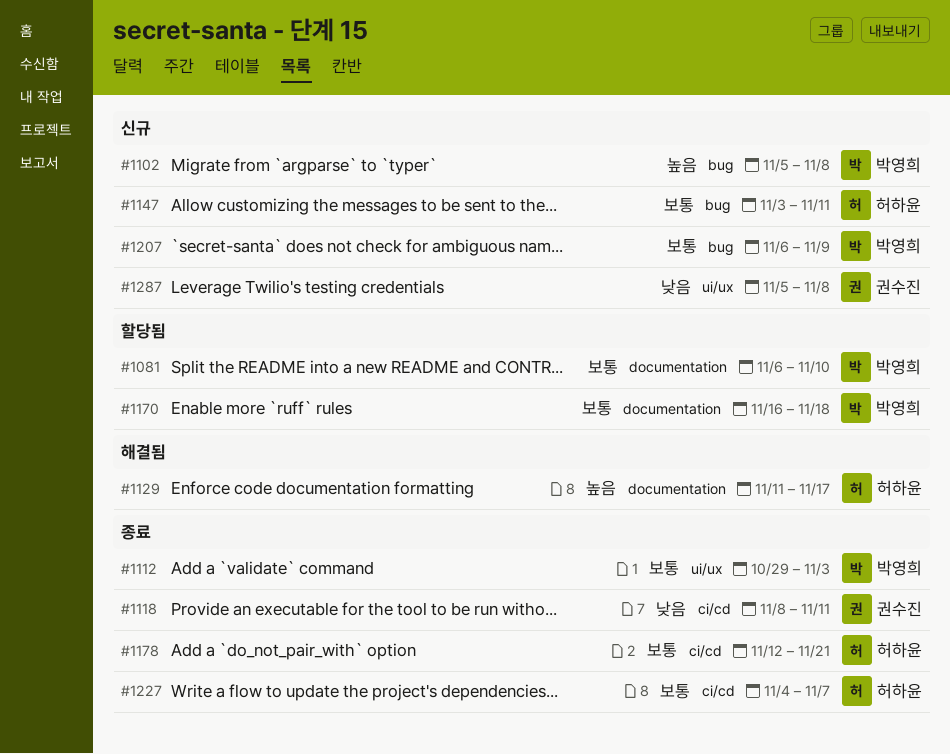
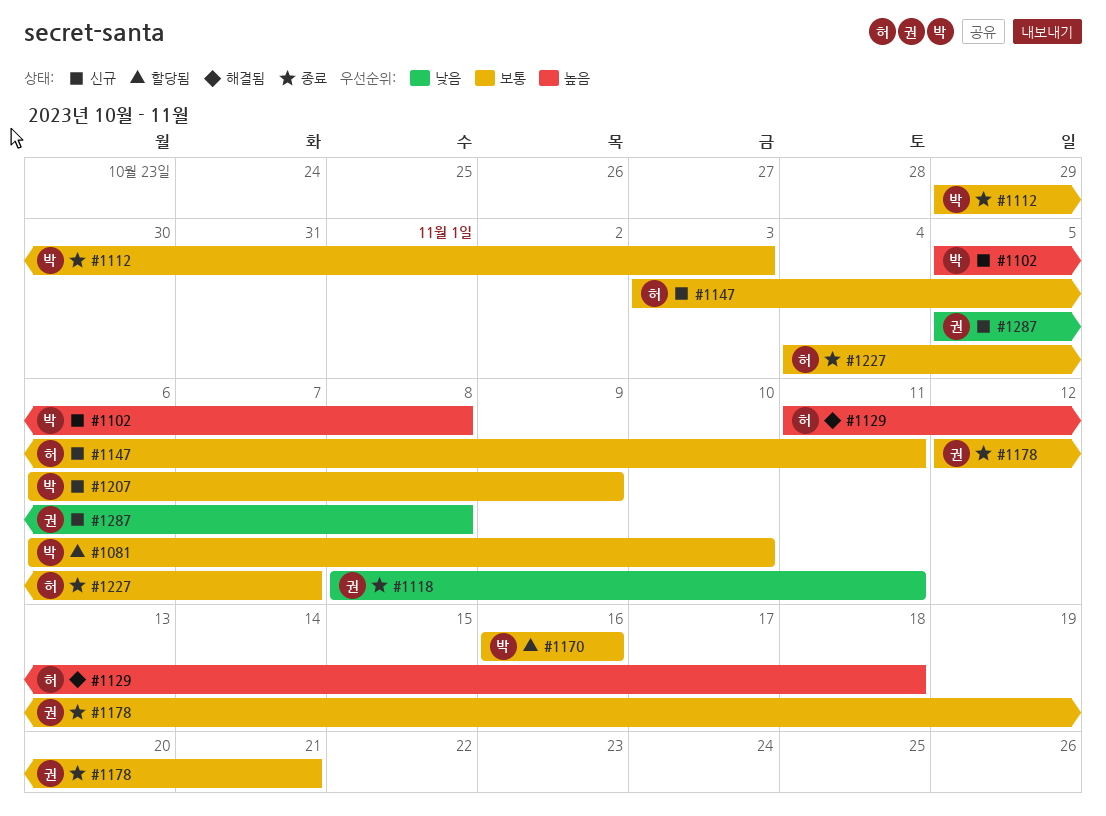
#1129, due: Nov 17 -> Nov 18
#1170, due: Nov 18 -> Nov 16
#1178, owner: 허하윤 -> 권수진

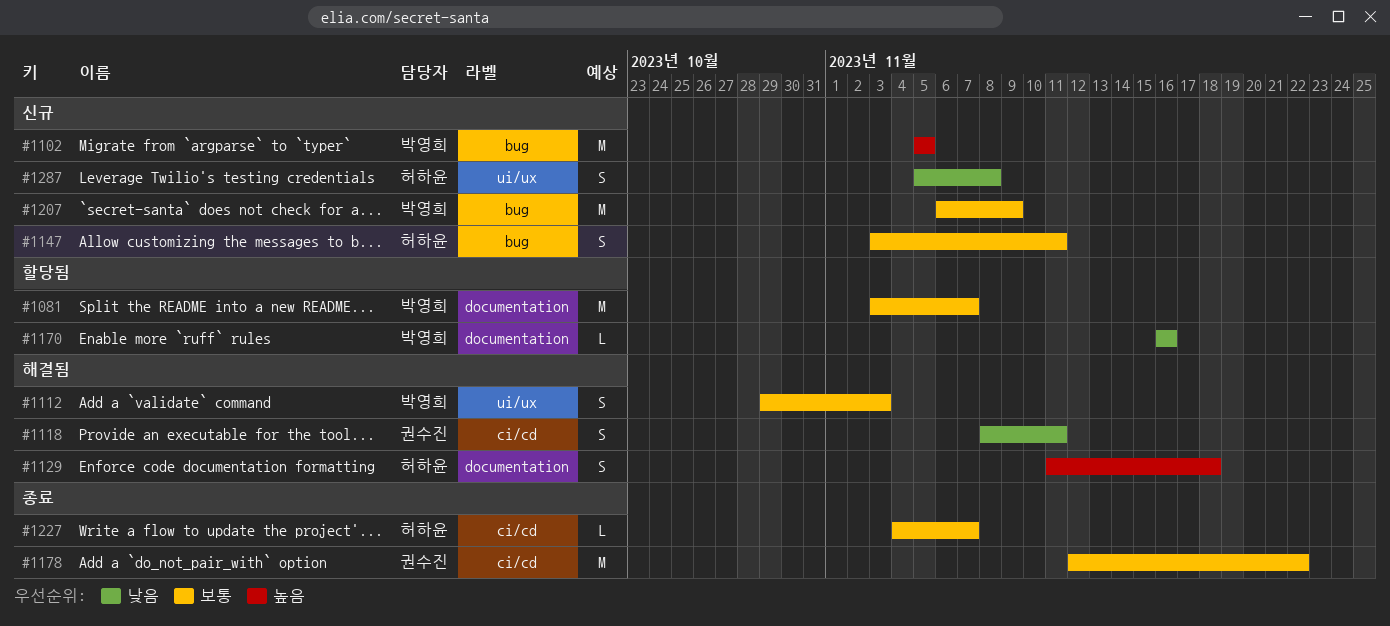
#1081, start: Nov 6 -> Nov 3
#1081, due: Nov 10 -> Nov 7
#1102, due: Nov 8 -> Nov 5
#1112, status: 종료 -> 해결됨
#1118, status: 종료 -> 해결됨
#1170, priority: 보통 -> 낮음
#1178, due: Nov 21 -> Nov 22
#1287, owner: 권수진 -> 허하윤

